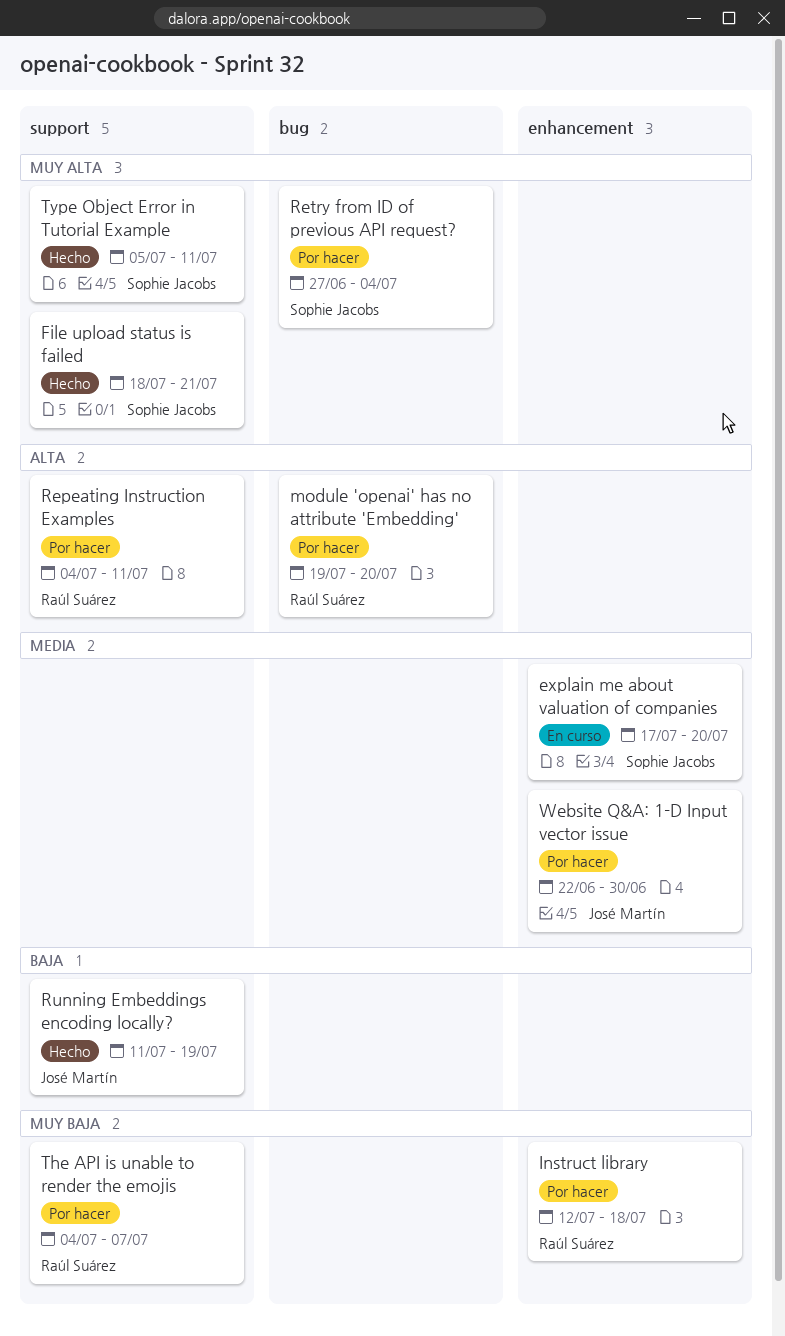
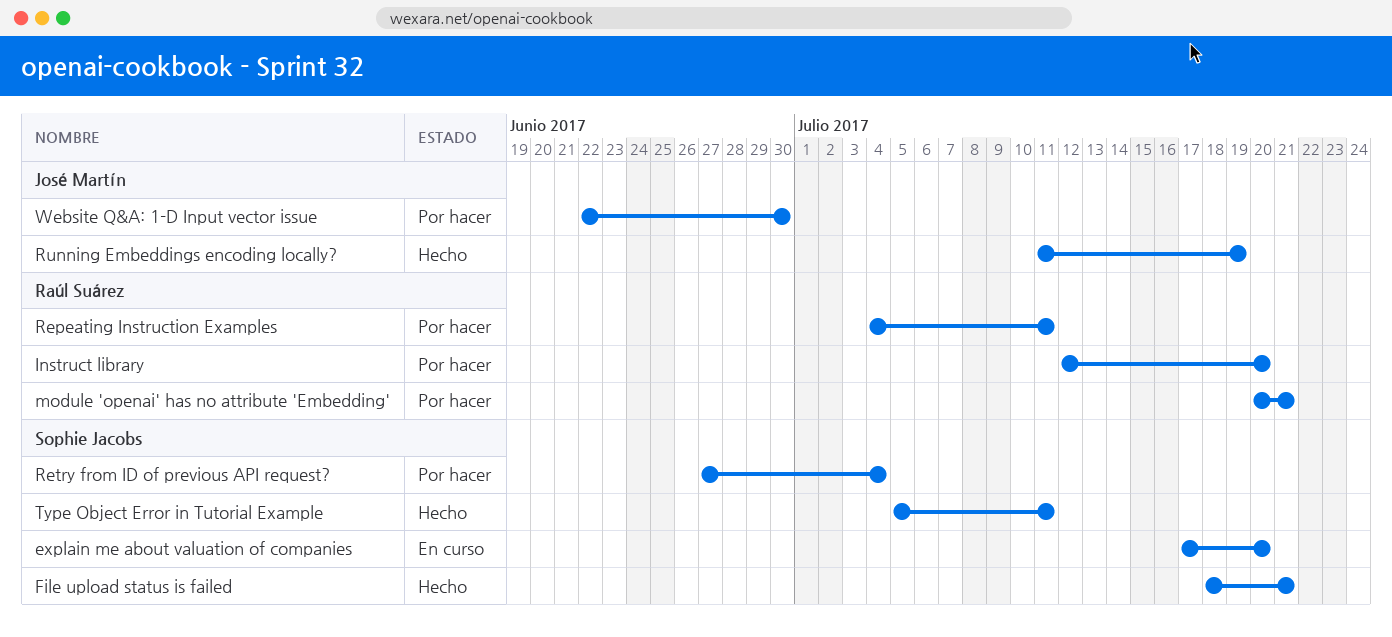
Instruct library, due: Jul 18 -> Jul 20
module 'openai' has no attribute 'Embedding', start: Jul 19 -> Jul 20
module 'openai' has no attribute 'Embedding', due: Jul 20 -> Jul 21
The API is unable to render the emojis: present -> none

